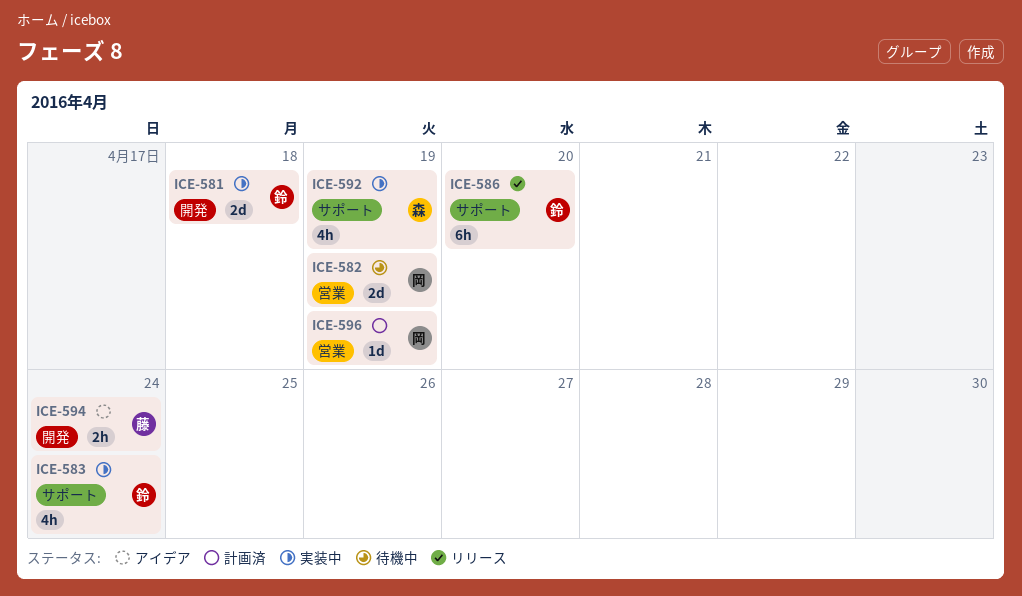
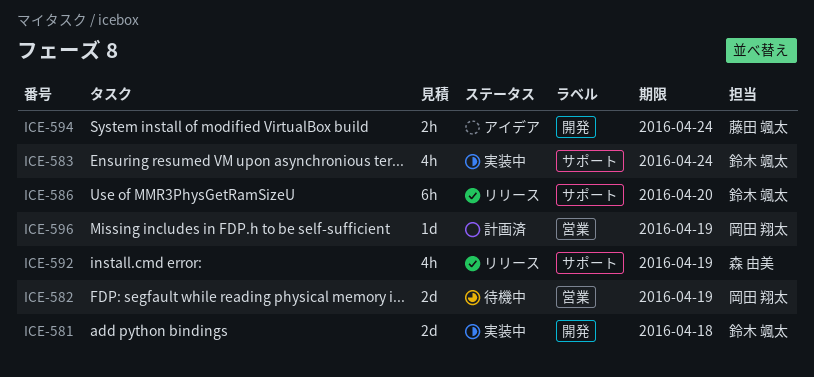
ICE-592, status: 実装中 -> リリース

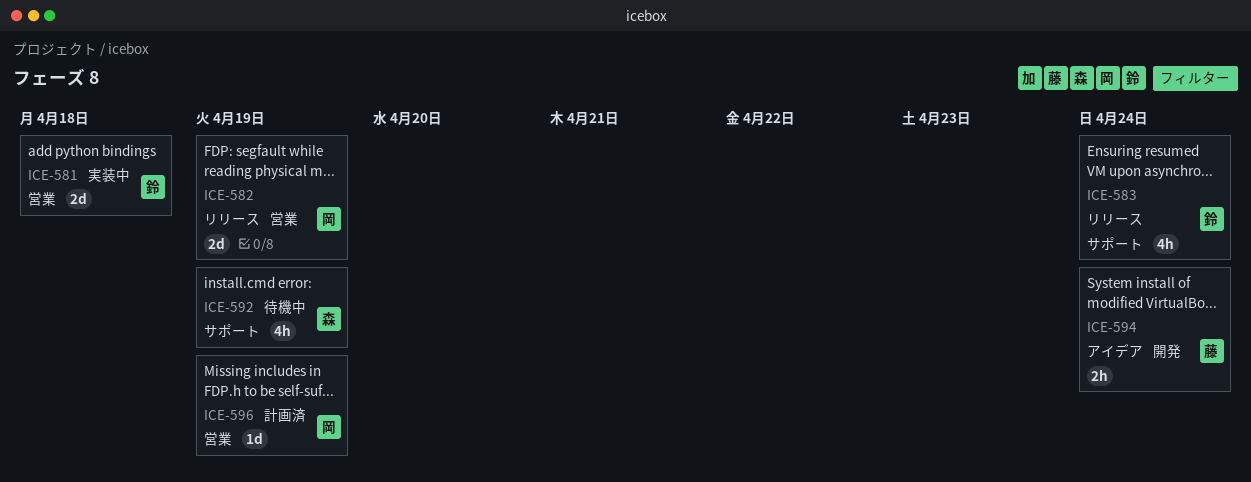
ICE-581, label: 開発 -> 営業
ICE-582, status: 待機中 -> リリース
ICE-583, status: 実装中 -> リリース
ICE-586: present -> none
ICE-592, status: リリース -> 待機中

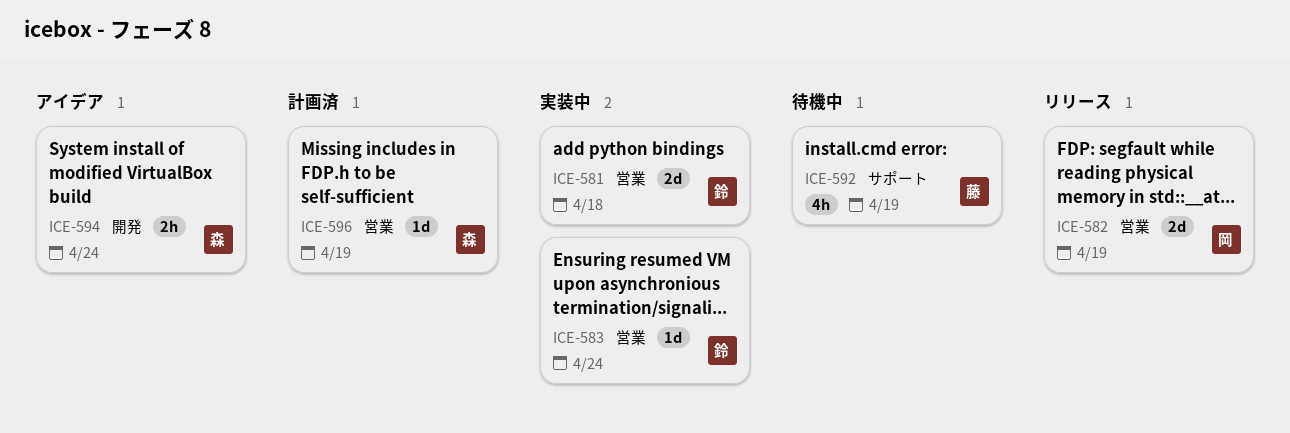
ICE-583, status: リリース -> 実装中
ICE-583, label: サポート -> 営業
ICE-583, estimate: 4h -> 1d
ICE-592, owner: 森 -> 藤
ICE-594, owner: 藤 -> 森
ICE-596, owner: 岡 -> 森

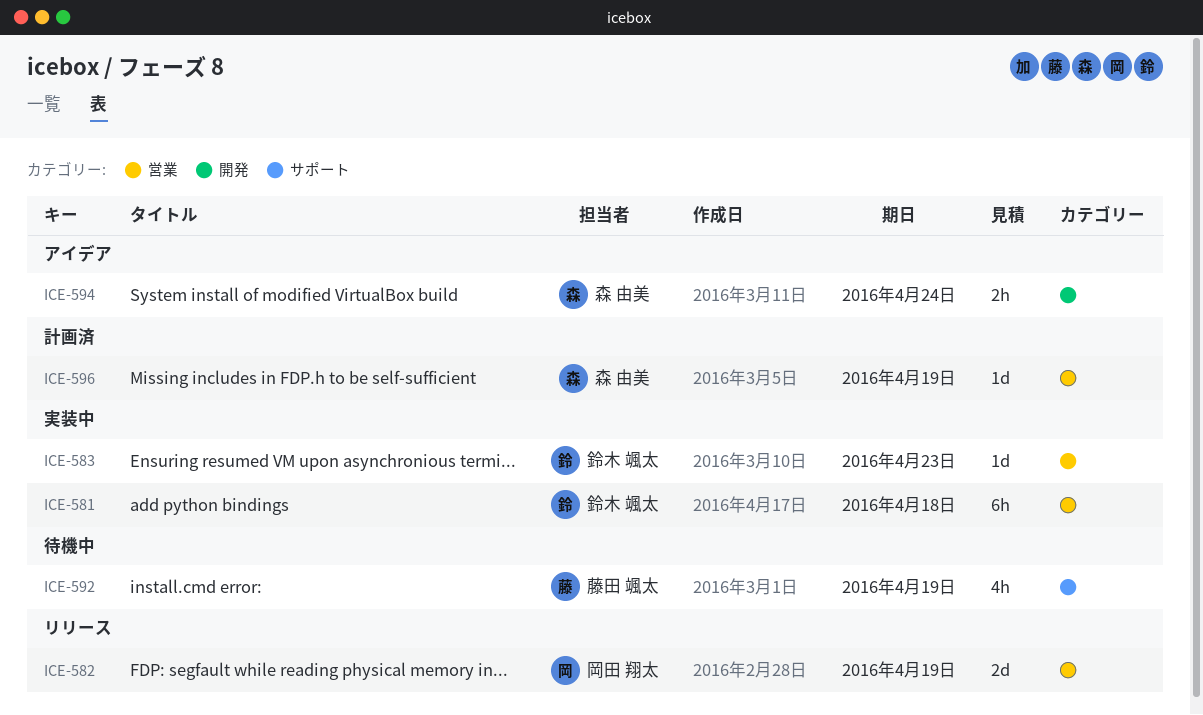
ICE-581, estimate: 2d -> 6h
ICE-583, due: Apr 24 -> Apr 23

